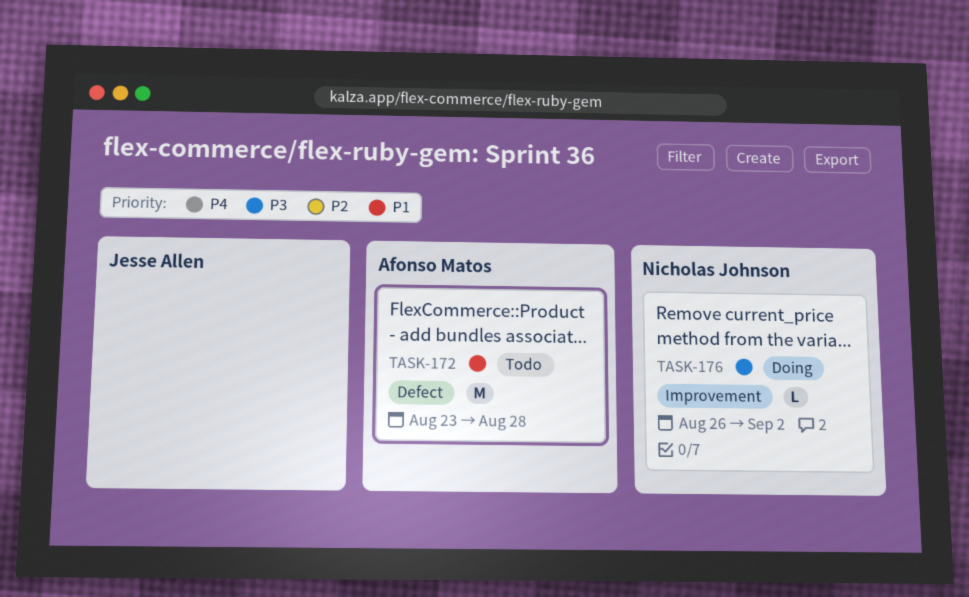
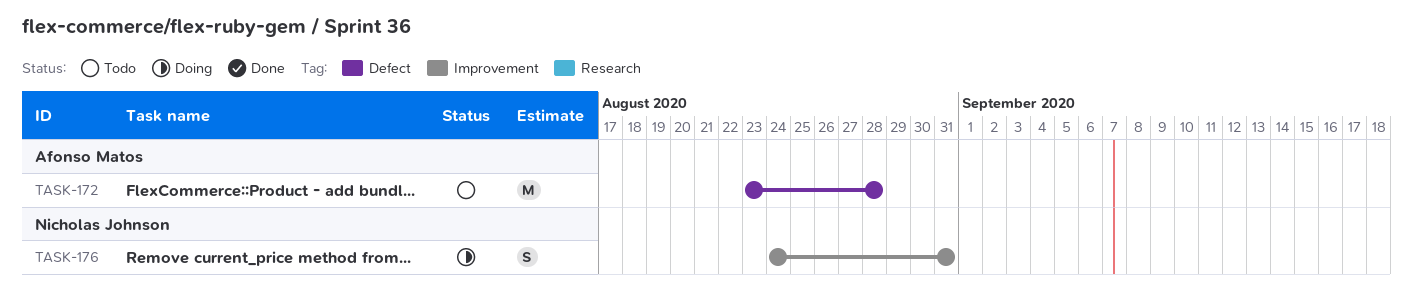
TASK-176, estimate: L -> S
TASK-176, start: Aug 26 -> Aug 24
TASK-176, due: Sep 2 -> Aug 31

